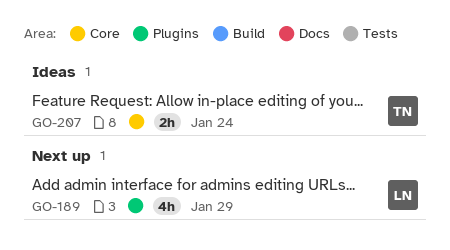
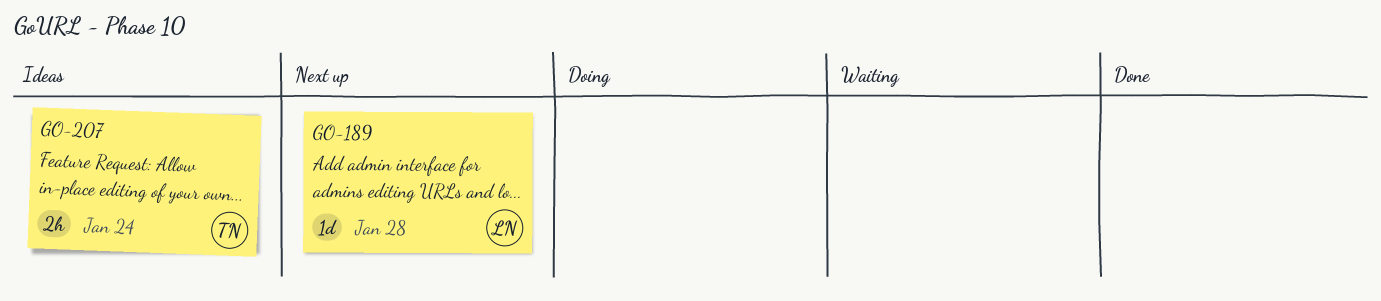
GO-189, estimate: 4h -> 1d
GO-189, due: Jan 29 -> Jan 28

